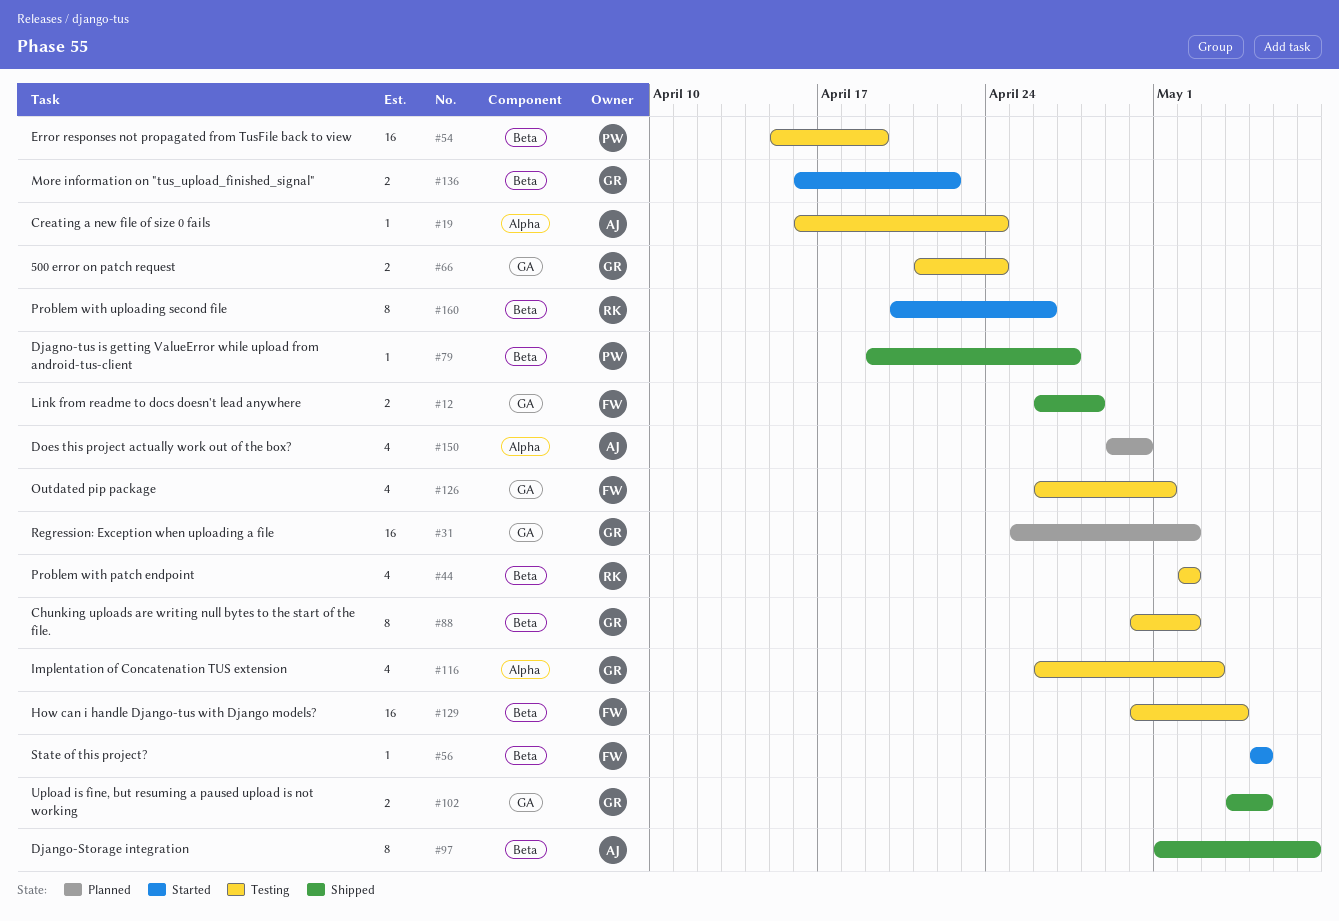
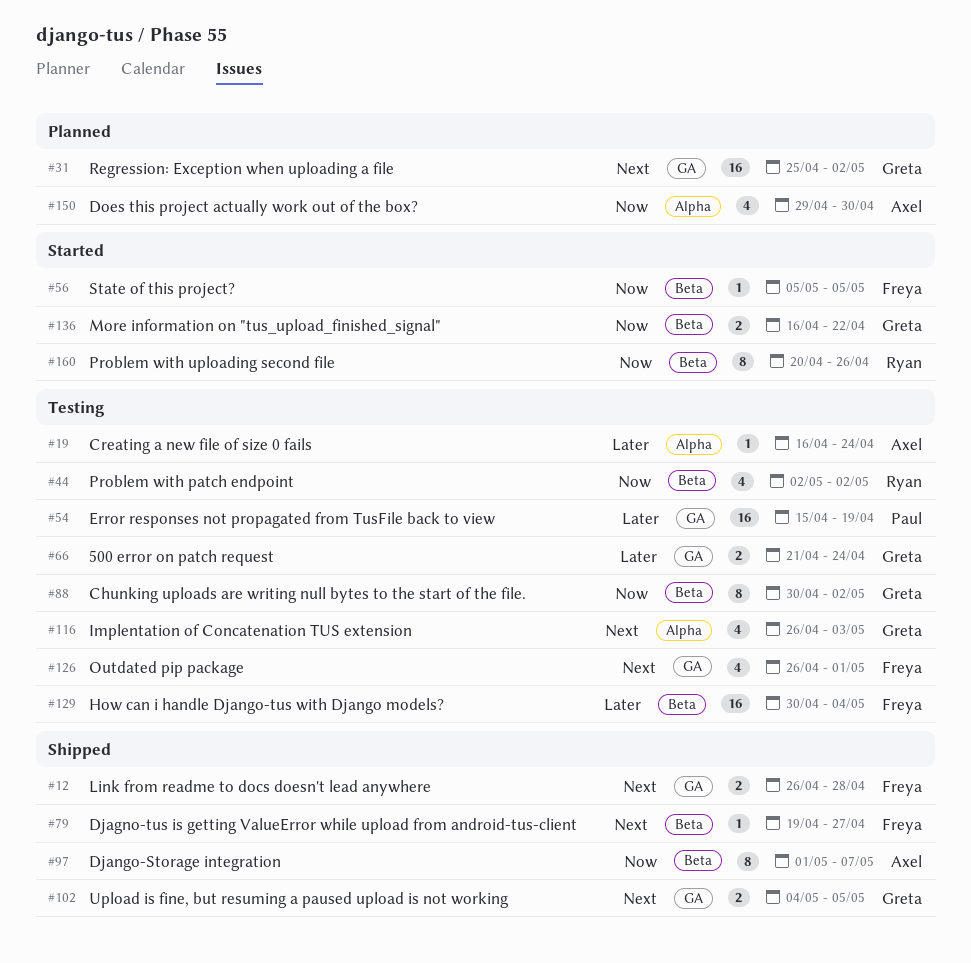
#54, label: Beta -> GA
#79, owner: Paul -> Freya

